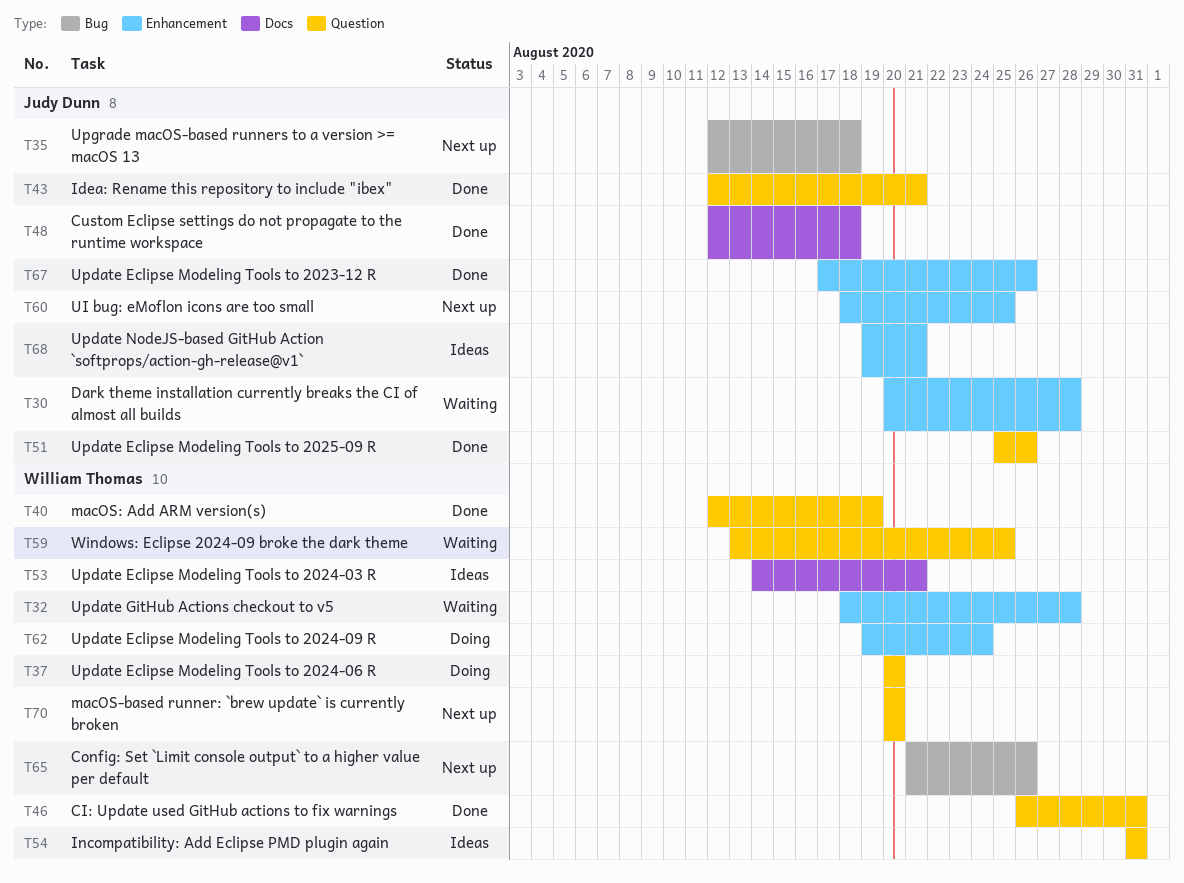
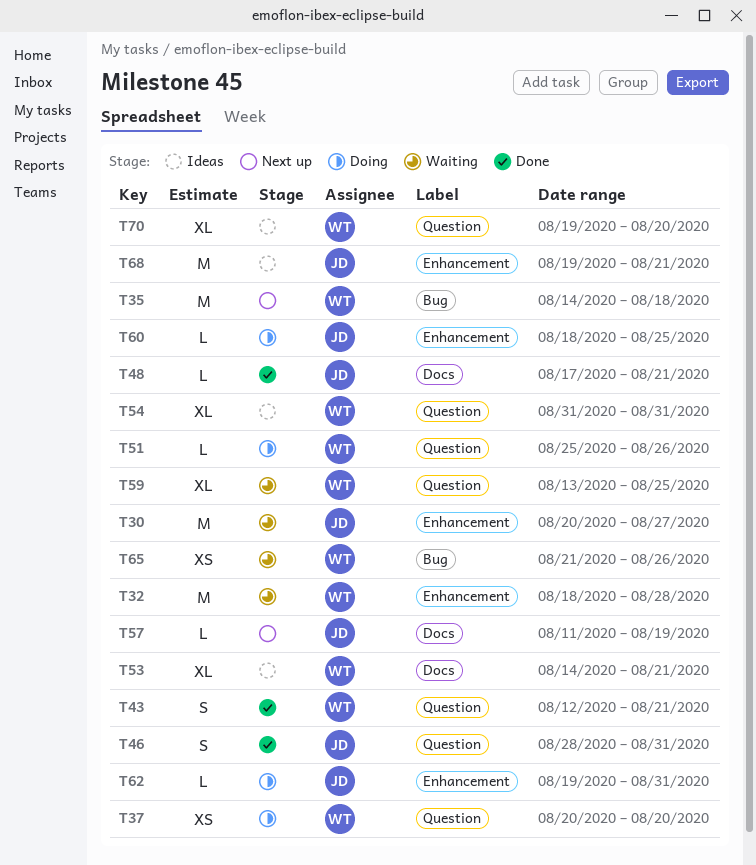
T30, due: Aug 28 -> Aug 27
T35, owner: Judy Dunn -> William Thomas
T35, start: Aug 12 -> Aug 14
T40: present -> none
T43, owner: Judy Dunn -> William Thomas
T46, owner: William Thomas -> Judy Dunn
T46, start: Aug 26 -> Aug 28
T48, start: Aug 12 -> Aug 17
T48, due: Aug 18 -> Aug 21
T51, status: Done -> Doing
T51, owner: Judy Dunn -> William Thomas
T57: none -> present
T60, status: Next up -> Doing
T62, owner: William Thomas -> Judy Dunn
T62, due: Aug 24 -> Aug 31
T65, status: Next up -> Waiting
T67: present -> none
T70, status: Next up -> Ideas
T70, start: Aug 20 -> Aug 19

